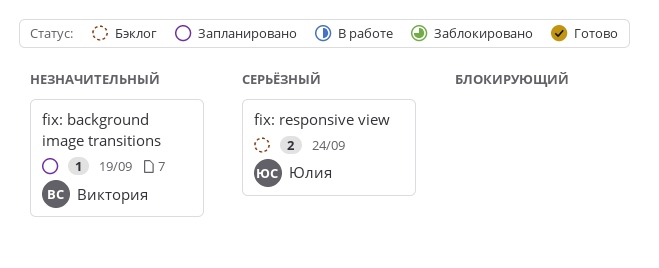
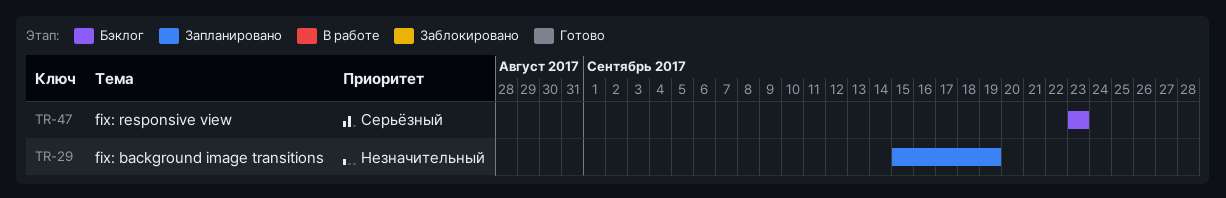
fix: responsive view, due: Sep 24 -> Sep 23

